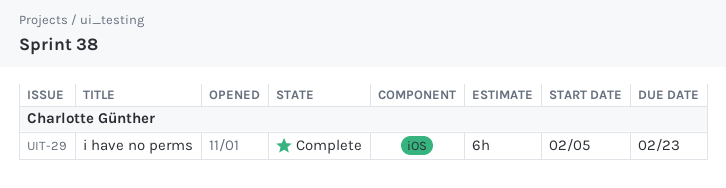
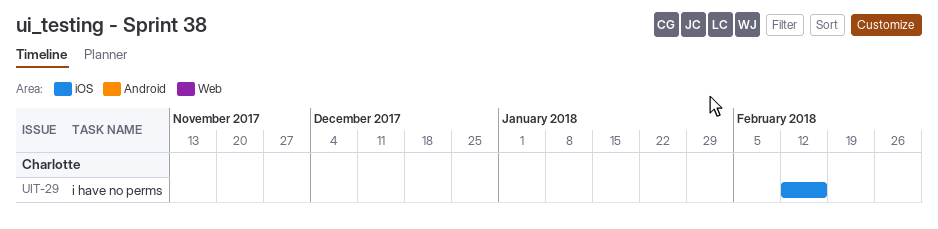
UIT-29, start: Feb 5 -> Feb 12
UIT-29, due: Feb 23 -> Feb 16

